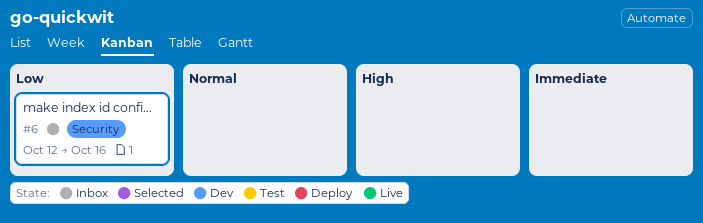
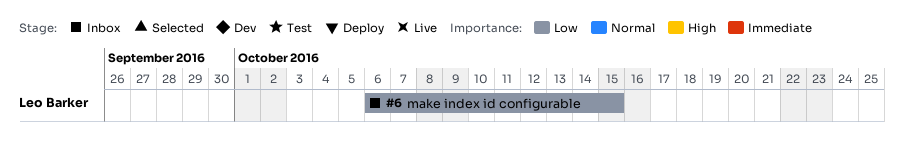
#6, start: Oct 12 -> Oct 6
#6, due: Oct 16 -> Oct 15

